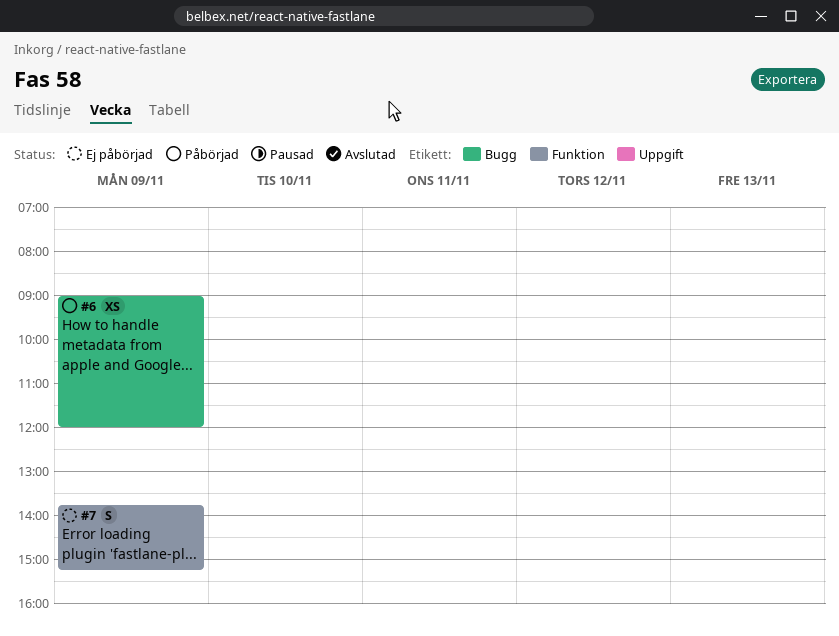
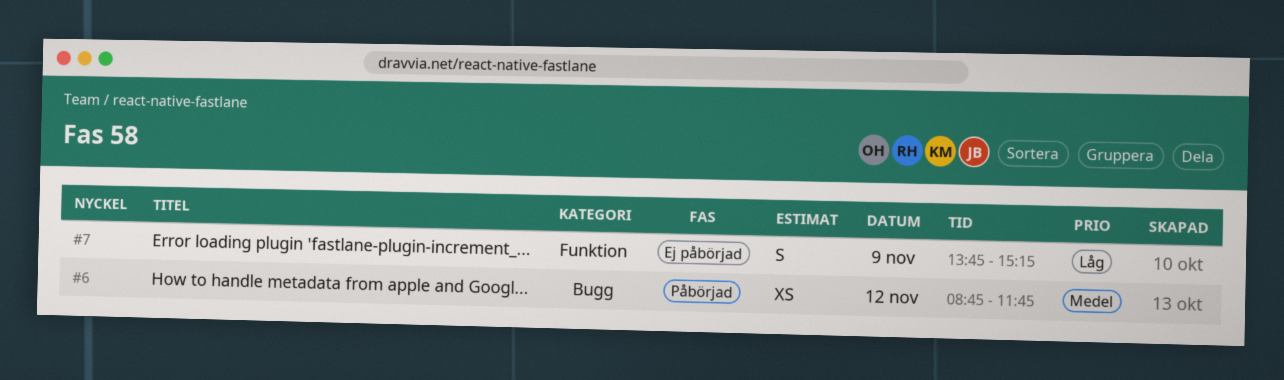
#6, day: Nov 9 -> Nov 12
#6, begins: 09:00 -> 08:45
#6, ends: 12:00 -> 11:45

